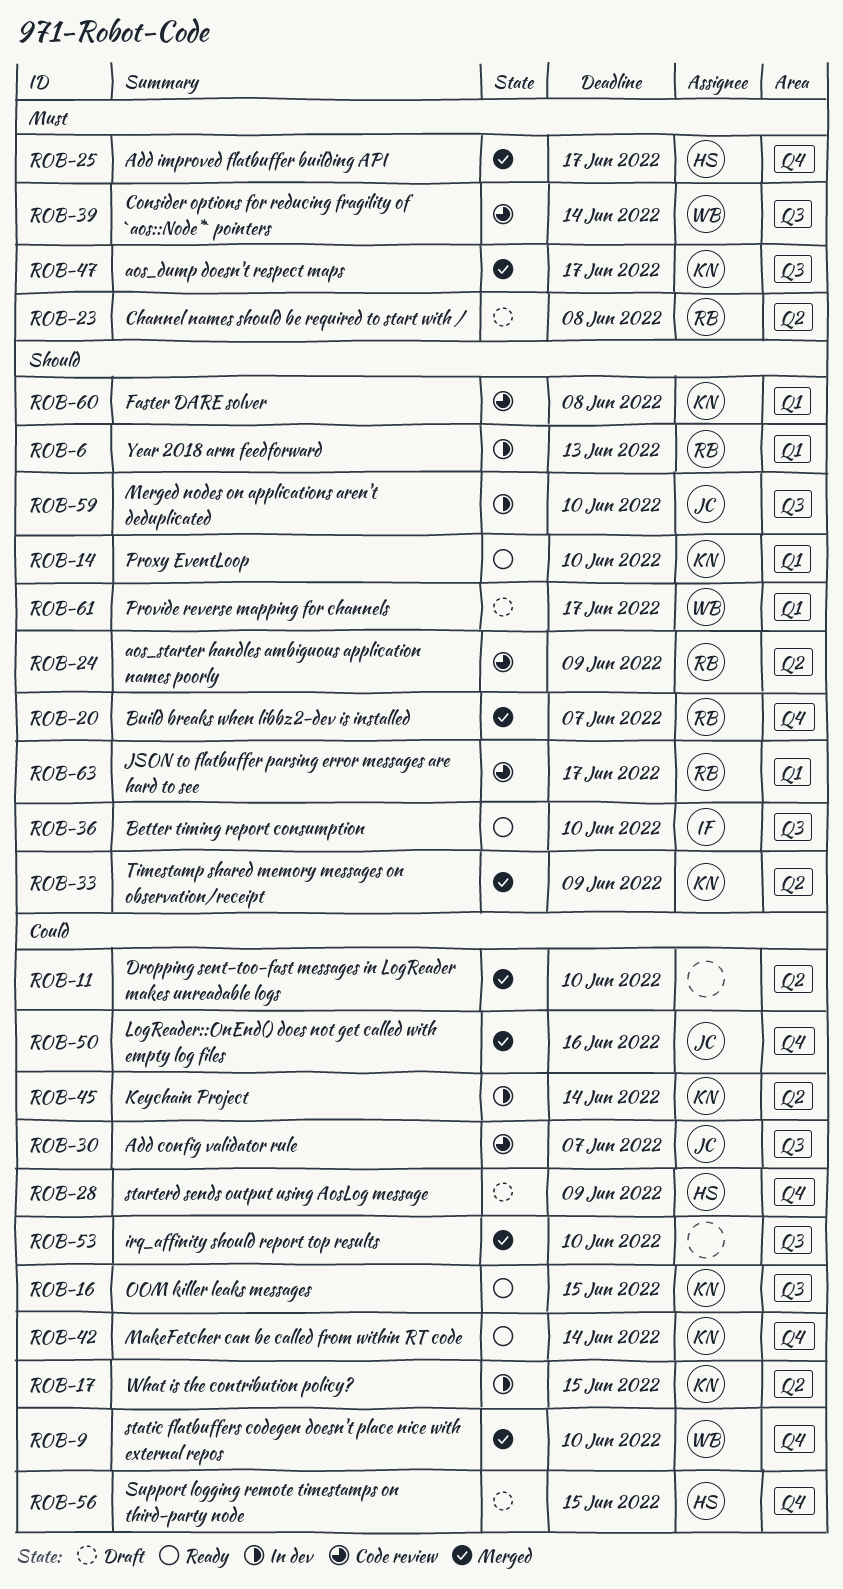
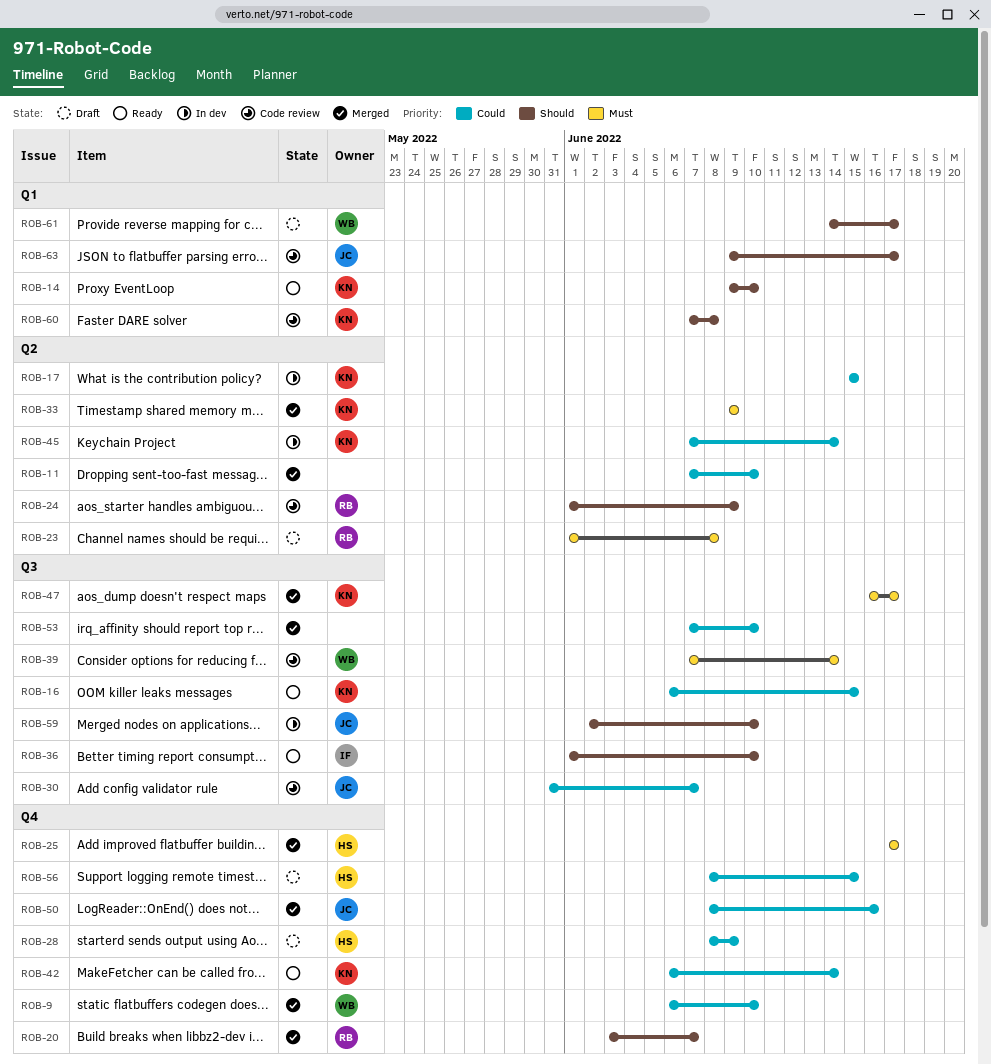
ROB-6: present -> none
ROB-33, priority: Should -> Must
ROB-63, owner: RB -> JC

